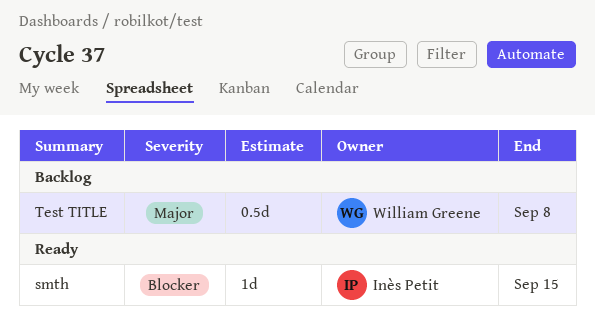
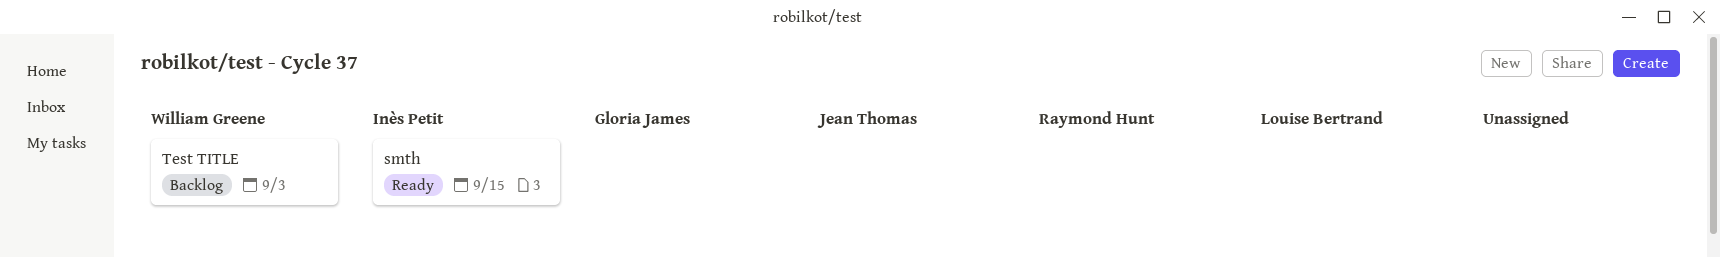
Test TITLE, due: Sep 8 -> Sep 3

